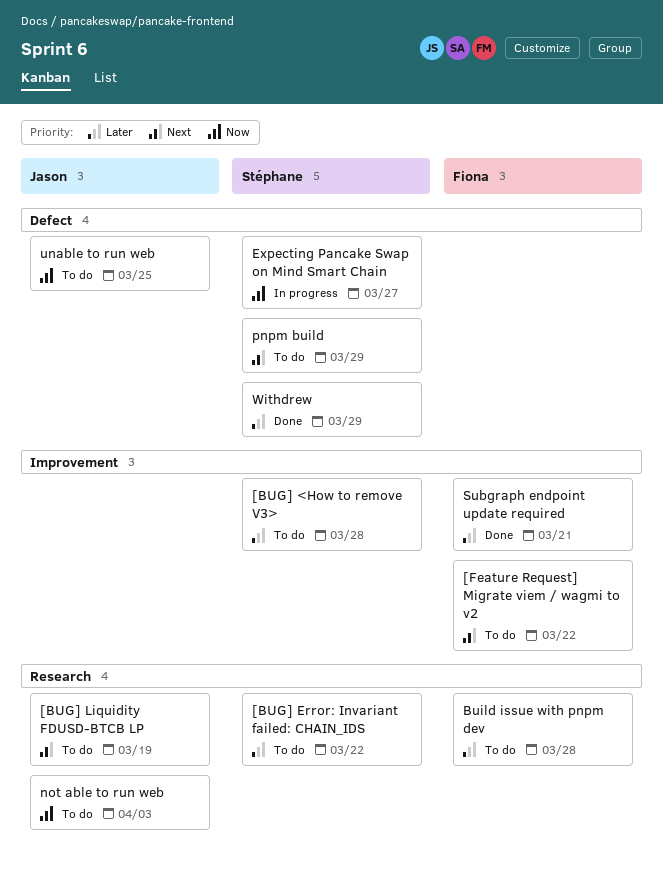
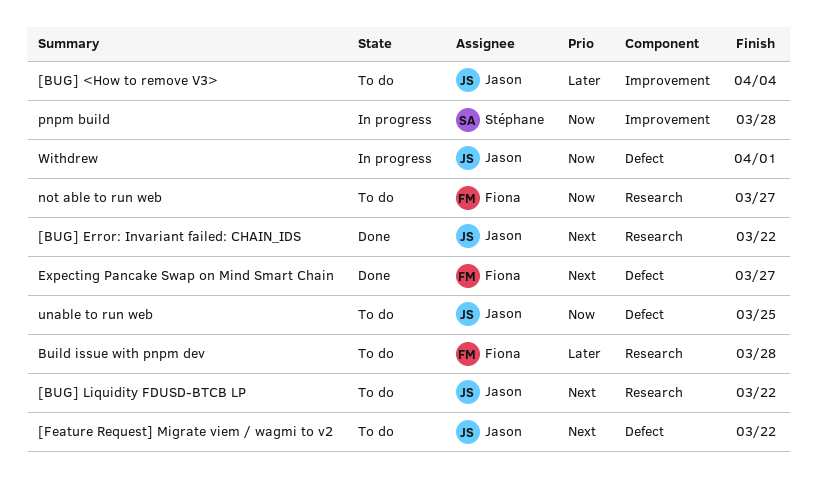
[BUG] <How to remove V3>, owner: Stéphane -> Jason
[BUG] <How to remove V3>, due: Mar 28 -> Apr 4
[BUG] Error: Invariant failed: CHAIN_IDS, status: To do -> Done
[BUG] Error: Invariant failed: CHAIN_IDS, owner: Stéphane -> Jason
[BUG] Error: Invariant failed: CHAIN_IDS, priority: Later -> Next
[BUG] Liquidity FDUSD-BTCB LP, due: Mar 19 -> Mar 22
[Feature Request] Migrate viem / wagmi to v2, owner: Fiona -> Jason
[Feature Request] Migrate viem / wagmi to v2, label: Improvement -> Defect
Expecting Pancake Swap on Mind Smart Chain, status: In progress -> Done
Expecting Pancake Swap on Mind Smart Chain, owner: Stéphane -> Fiona
Expecting Pancake Swap on Mind Smart Chain, priority: Now -> Next
not able to run web, owner: Jason -> Fiona
not able to run web, due: Apr 3 -> Mar 27
pnpm build, status: To do -> In progress
pnpm build, priority: Next -> Now
pnpm build, label: Defect -> Improvement
pnpm build, due: Mar 29 -> Mar 28
Subgraph endpoint update required: present -> none
Withdrew, status: Done -> In progress
Withdrew, owner: Stéphane -> Jason
Withdrew, priority: Later -> Now
Withdrew, due: Mar 29 -> Apr 1

